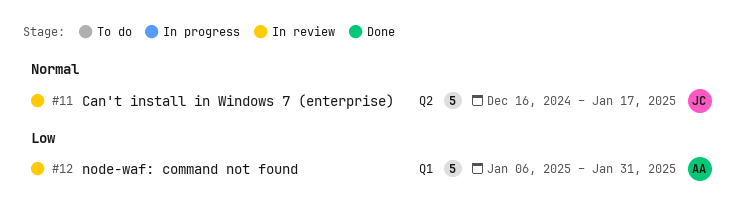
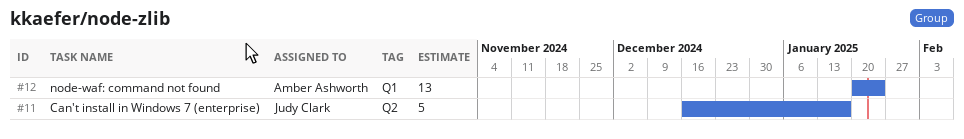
#12, estimate: 5 -> 13
#12, start: Jan 6 -> Jan 20
#12, due: Jan 31 -> Jan 24

